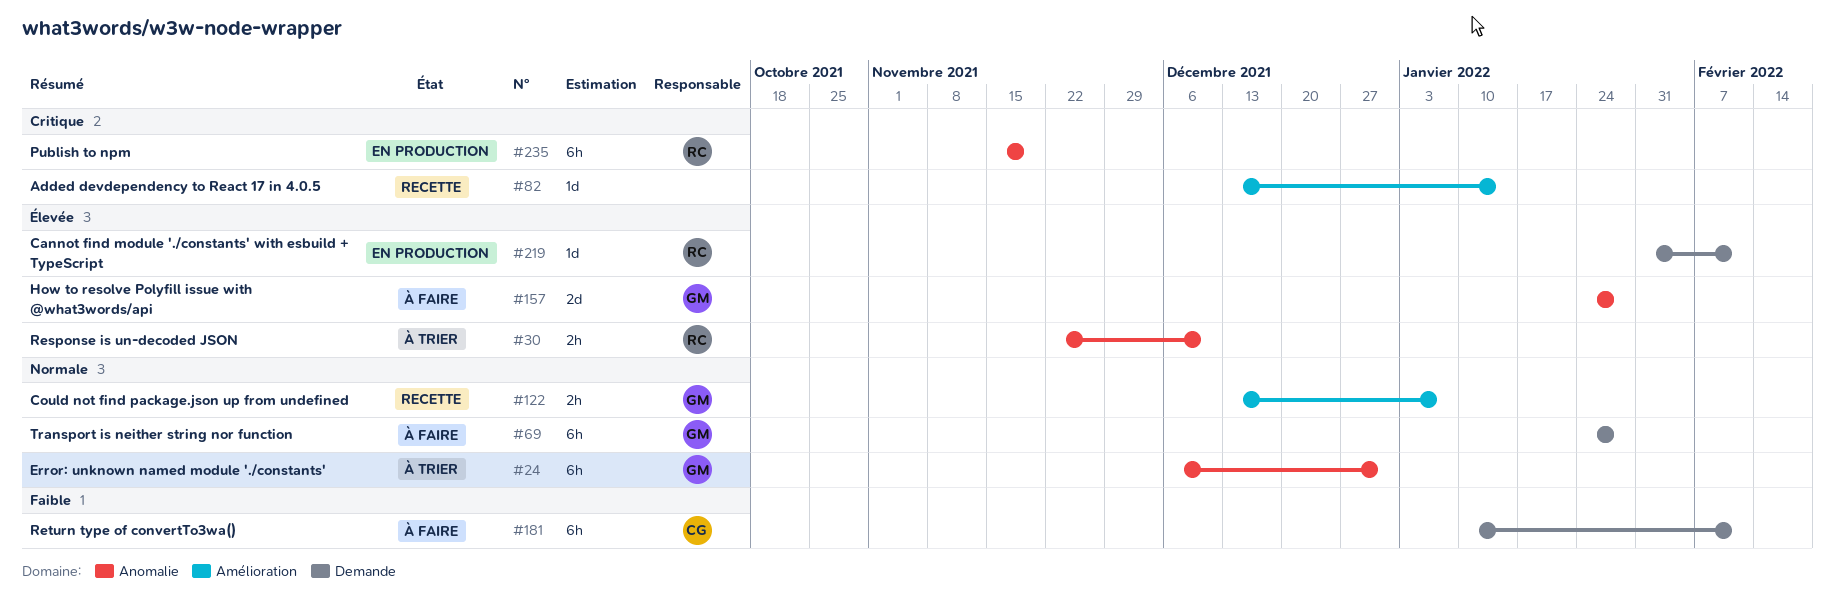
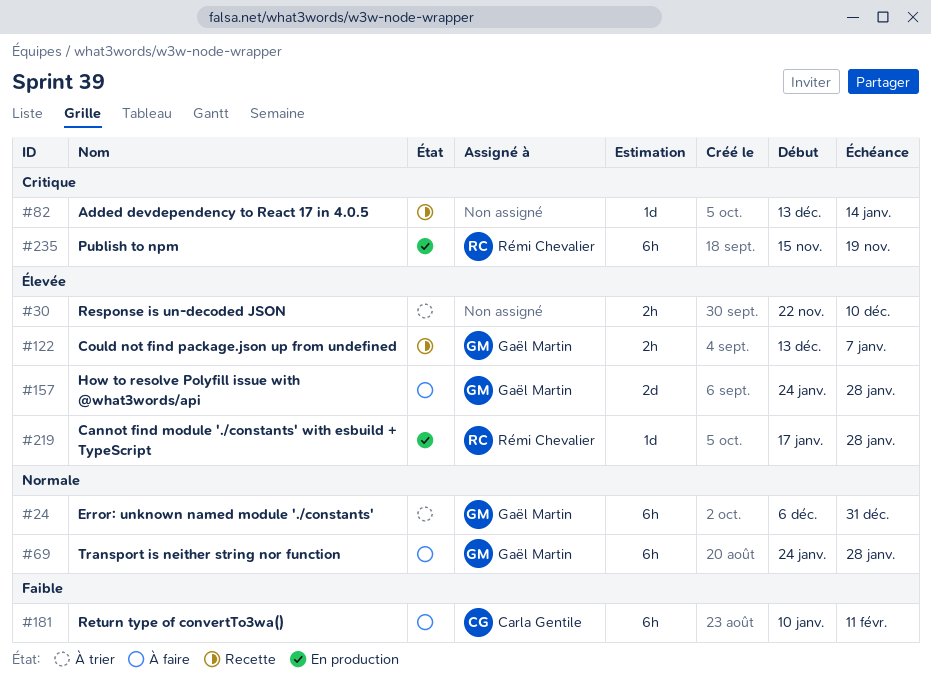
#30, owner: Rémi Chevalier -> none
#122, priority: Normale -> Élevée
#219, start: Jan 31 -> Jan 17
#219, due: Feb 11 -> Jan 28

